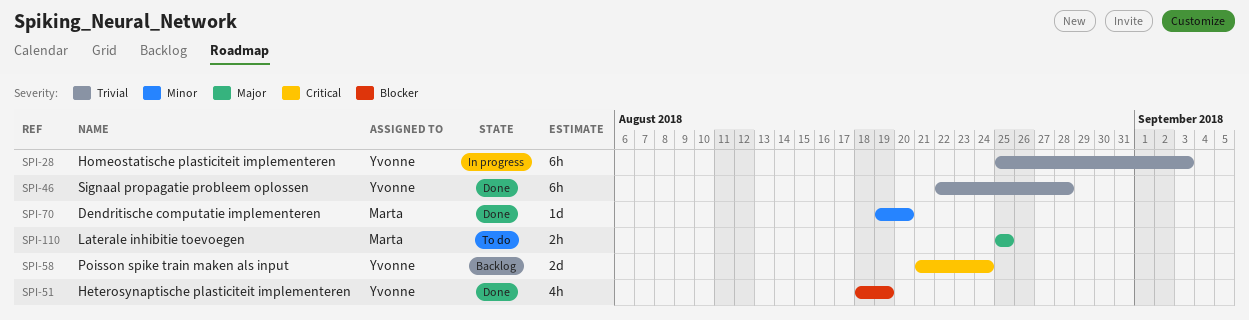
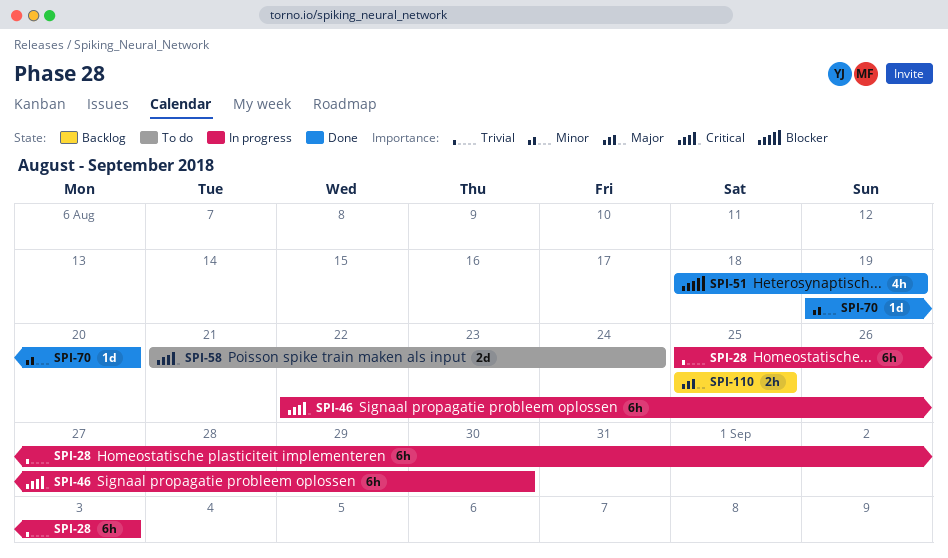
SPI-46, status: Done -> In progress
SPI-46, priority: Trivial -> Critical
SPI-46, due: Aug 28 -> Aug 30
SPI-58, status: Backlog -> To do
SPI-110, status: To do -> Backlog

